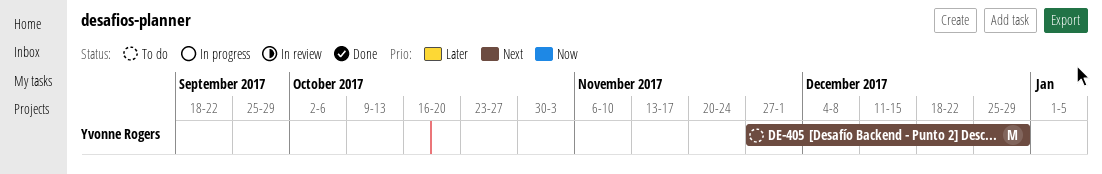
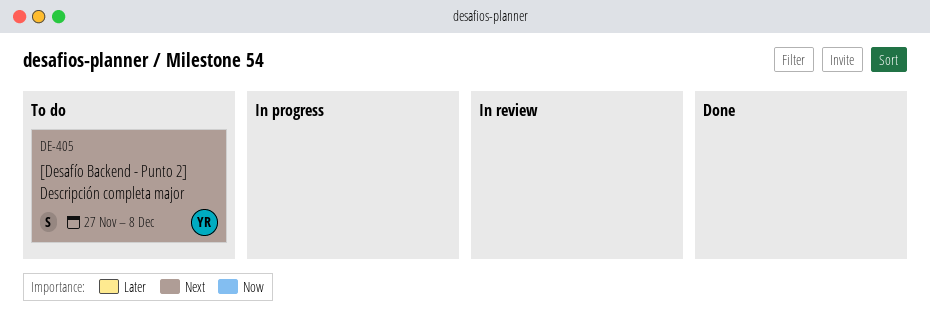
DE-405, estimate: M -> S
DE-405, due: Dec 29 -> Dec 8

